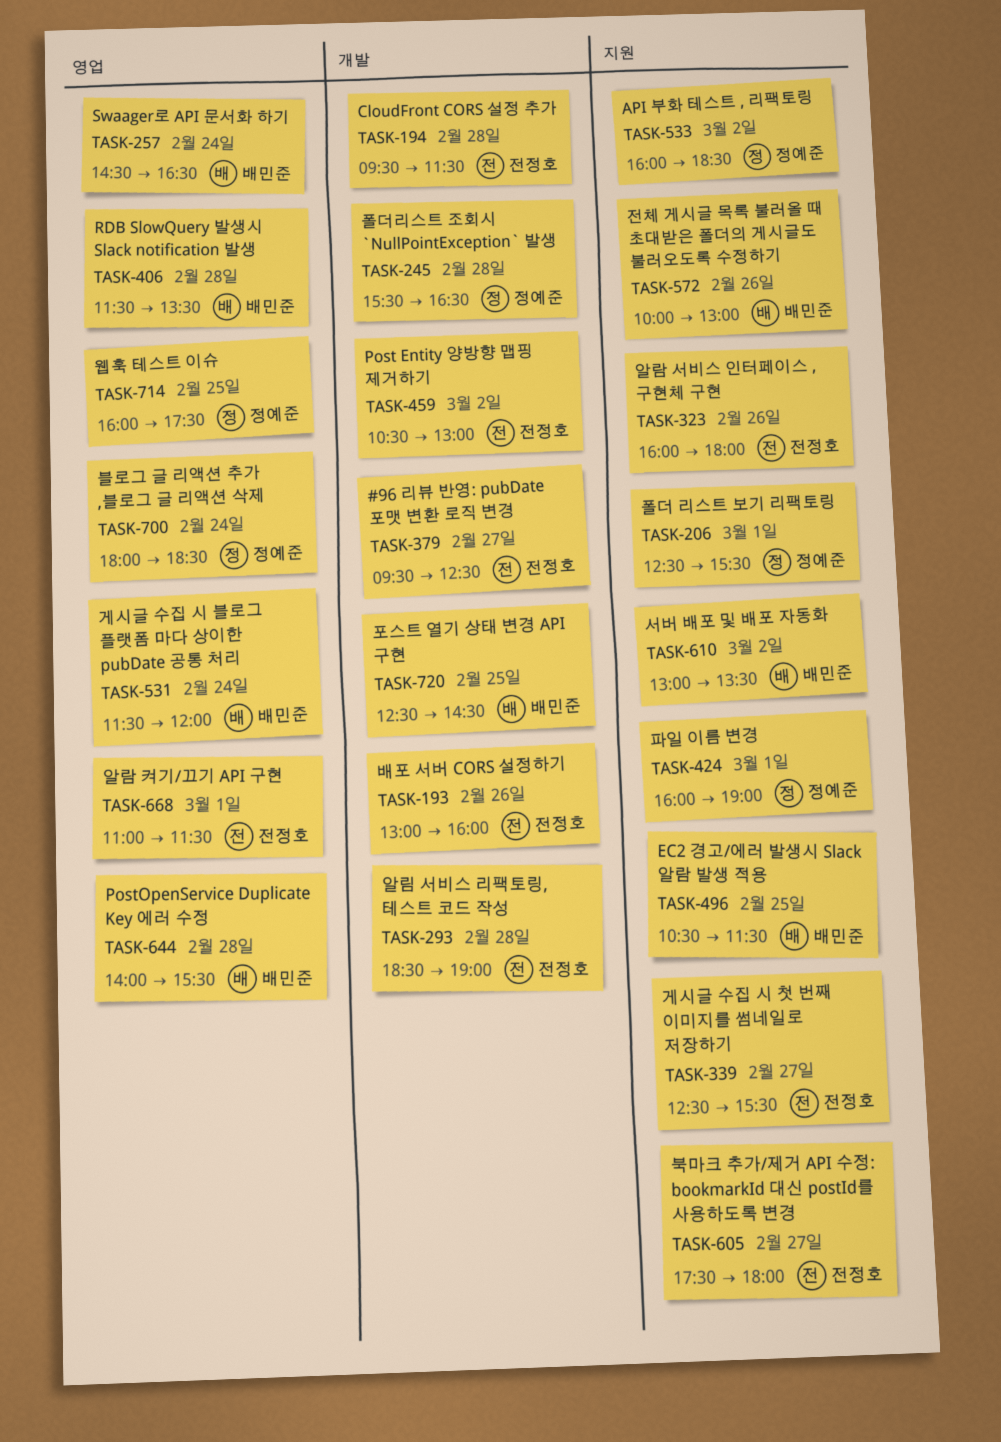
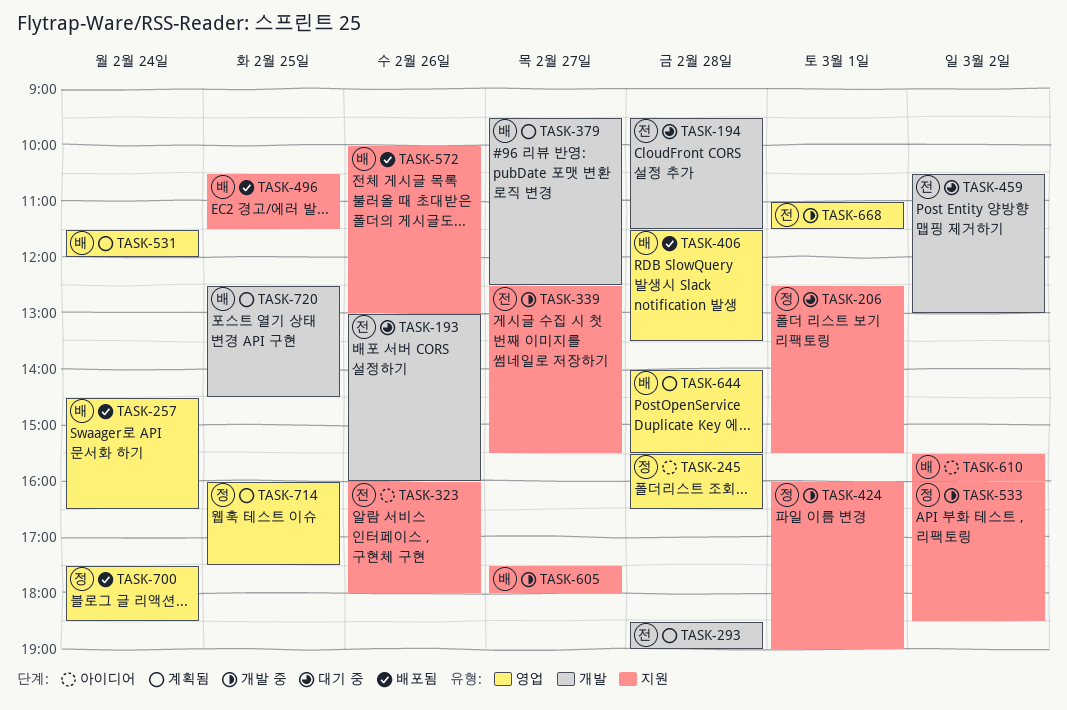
TASK-245, label: 개발 -> 영업
TASK-379, owner: 전정호 -> 배민준
TASK-605, owner: 전정호 -> 배민준
TASK-610, begins: 13:00 -> 15:30
TASK-610, ends: 13:30 -> 16:00
TASK-700, begins: 18:00 -> 17:30

